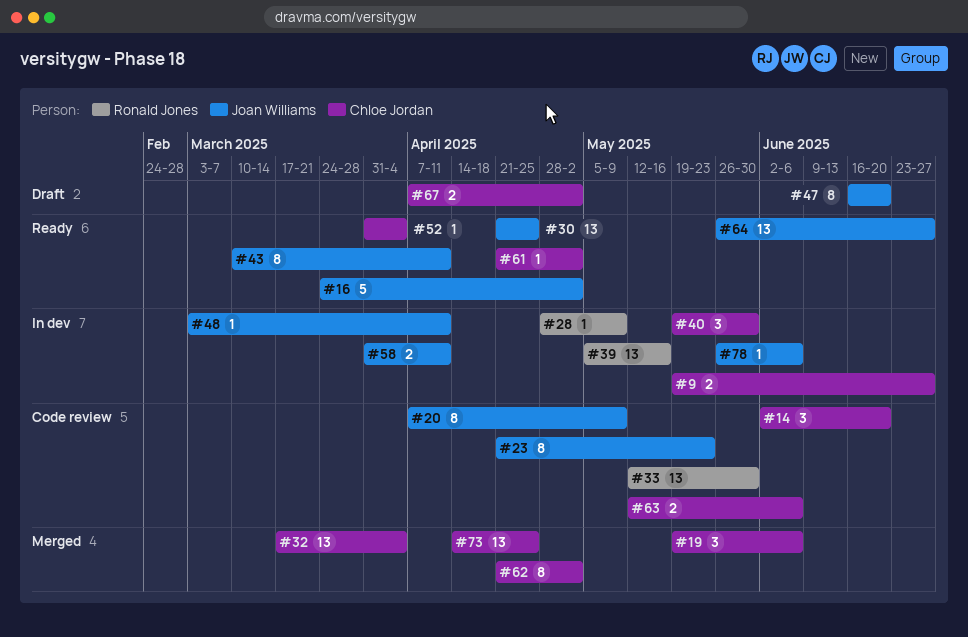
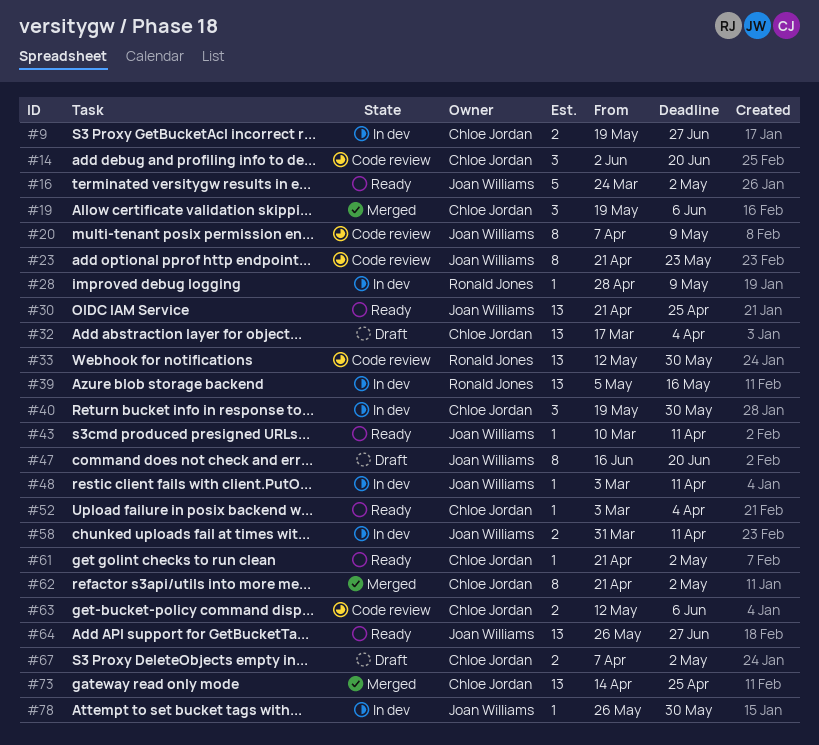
#32, status: Merged -> Draft
#43, estimate: 8 -> 1
#52, start: Mar 31 -> Mar 3
#78, due: Jun 6 -> May 30

